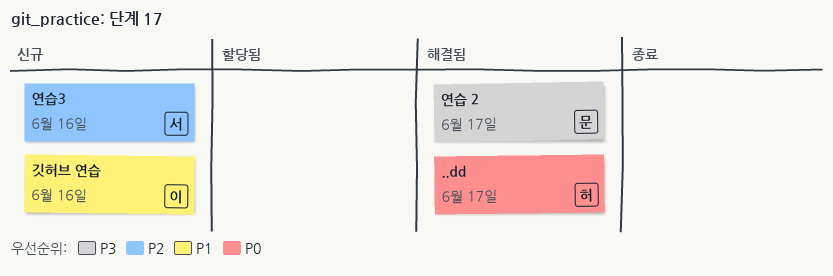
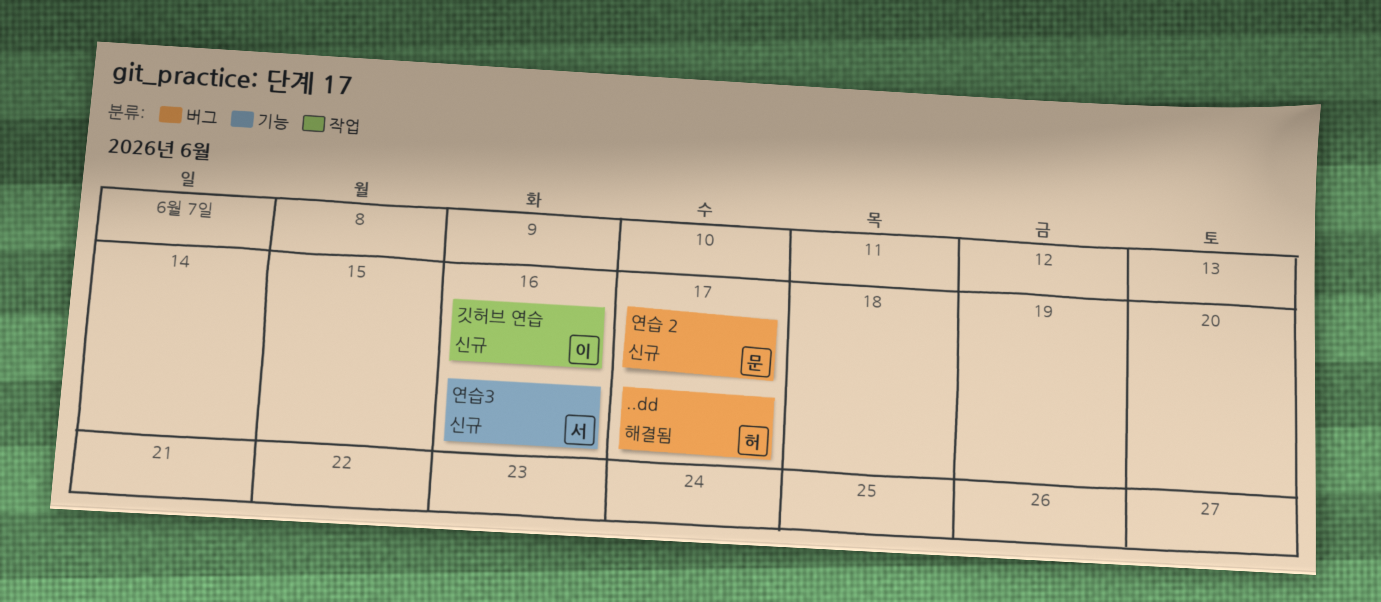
연습 2, status: 해결됨 -> 신규

